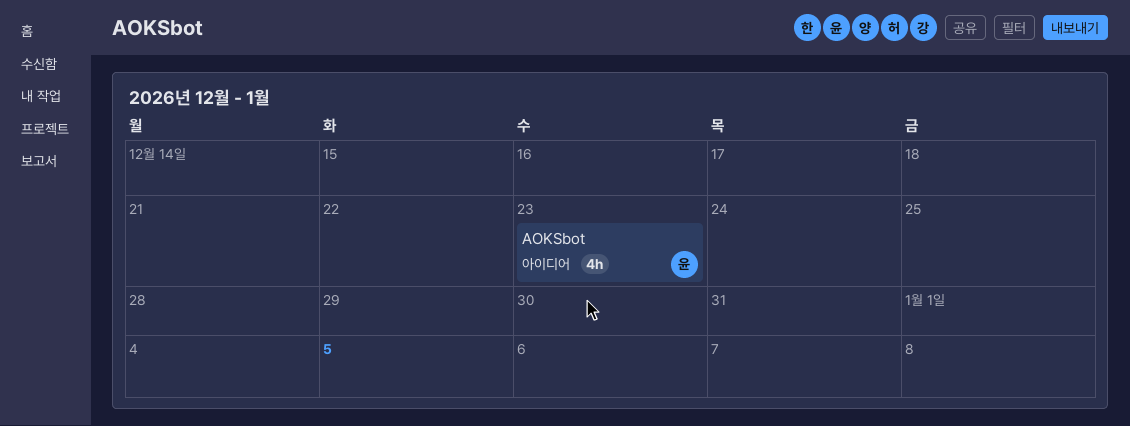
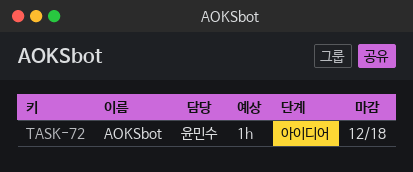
AOKSbot, estimate: 4h -> 1h
AOKSbot, due: Dec 23 -> Dec 18

